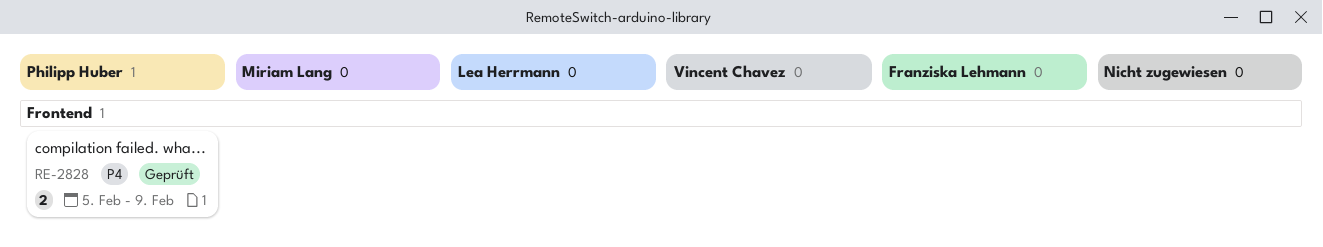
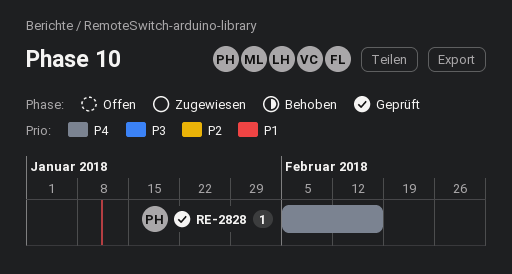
RE-2828, estimate: 2 -> 1
RE-2828, due: Feb 9 -> Feb 16

